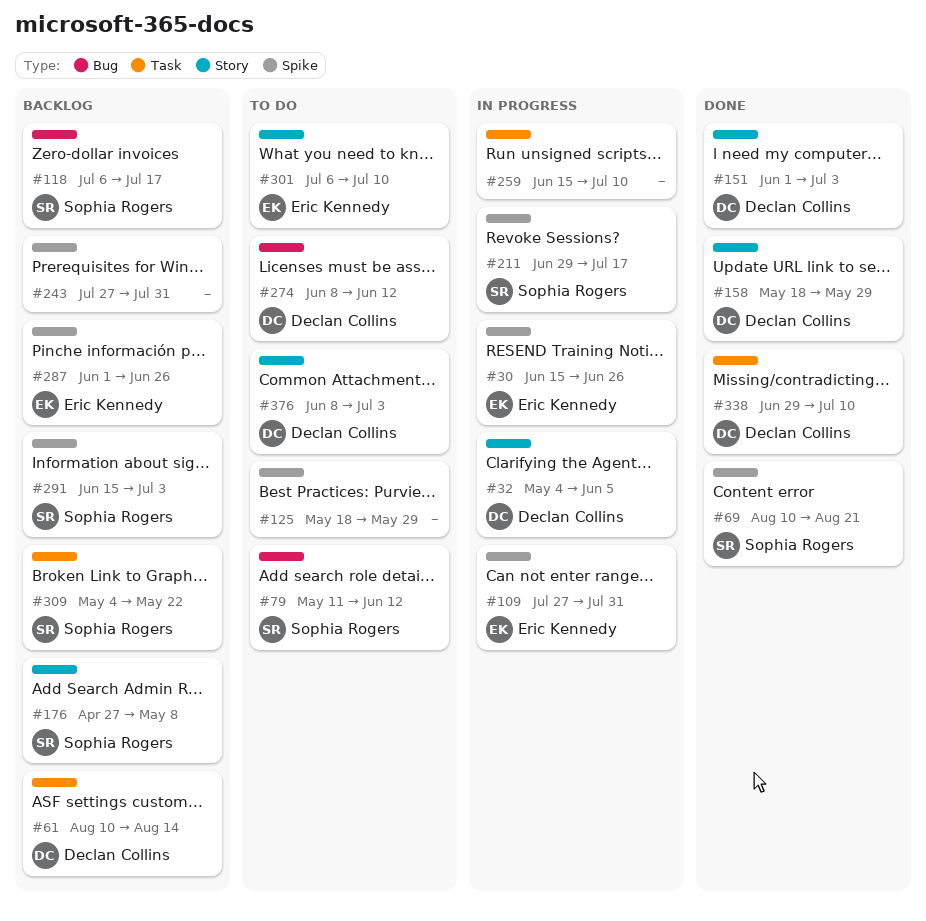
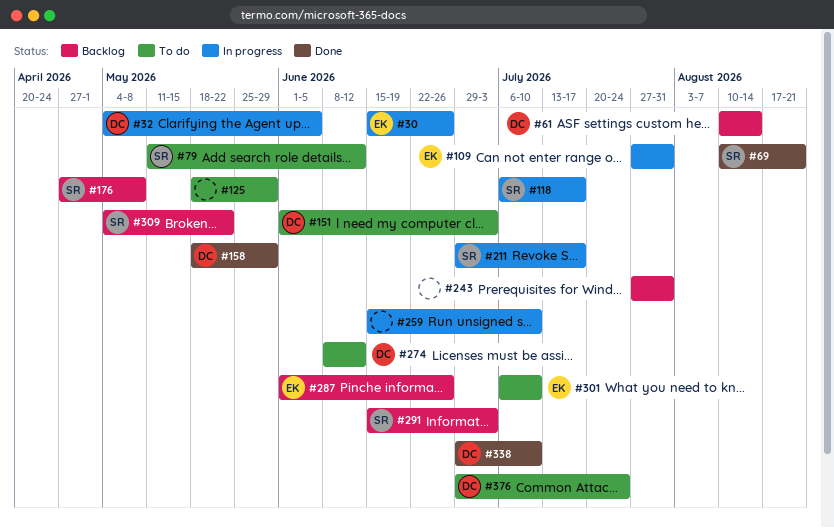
#118, status: Backlog -> In progress
#151, status: Done -> To do
#376, start: Jun 8 -> Jun 29
#376, due: Jul 3 -> Jul 24

